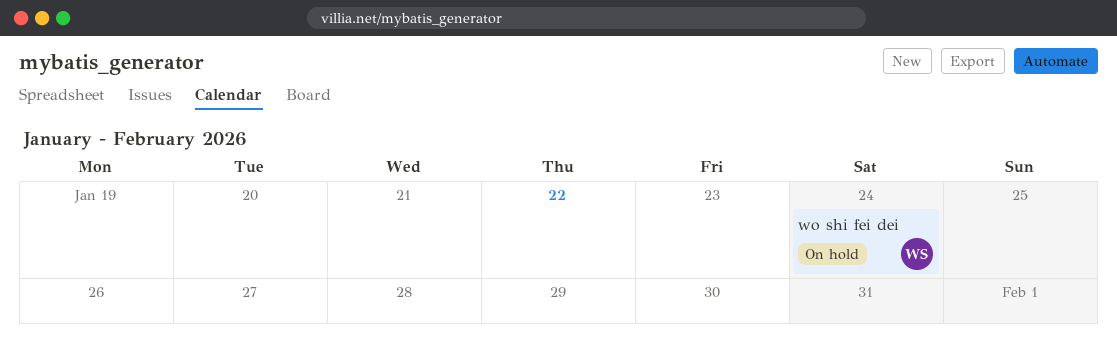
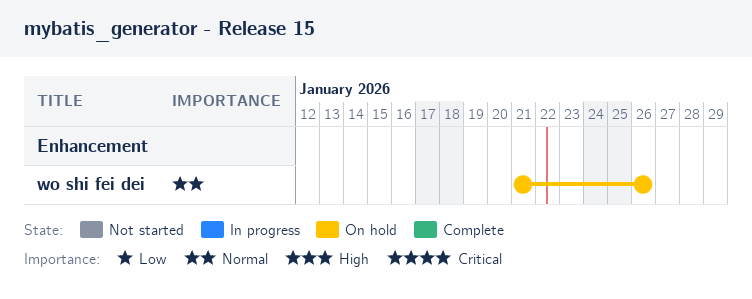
wo shi fei dei, due: Jan 24 -> Jan 26

